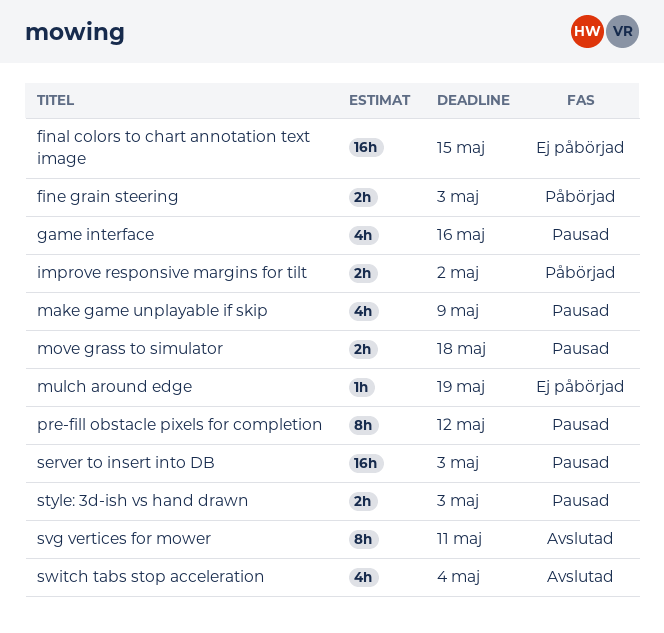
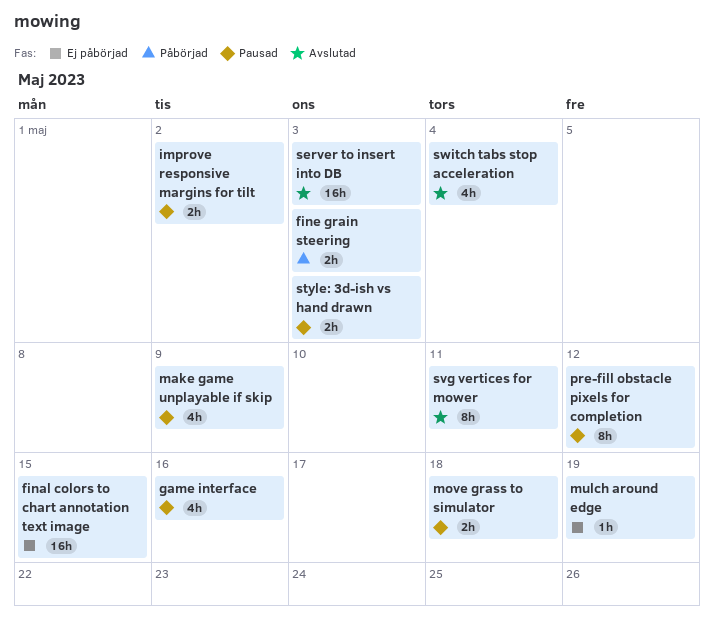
improve responsive margins for tilt, status: Påbörjad -> Pausad
server to insert into DB, status: Pausad -> Avslutad

